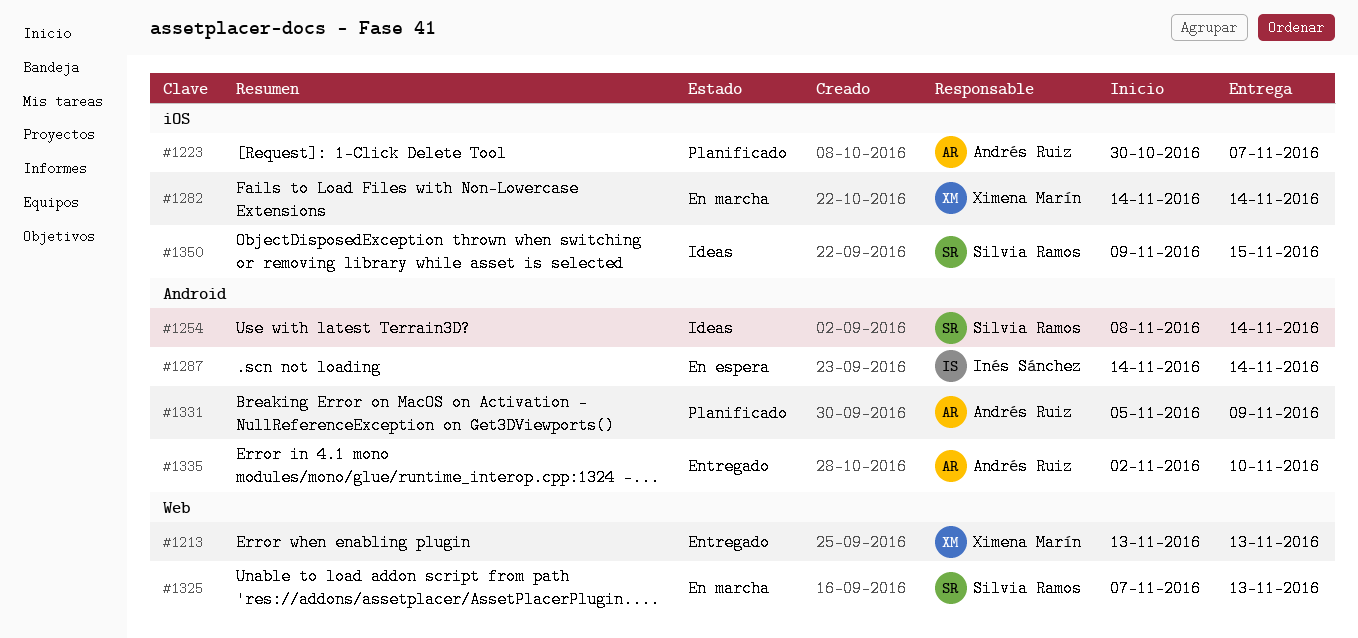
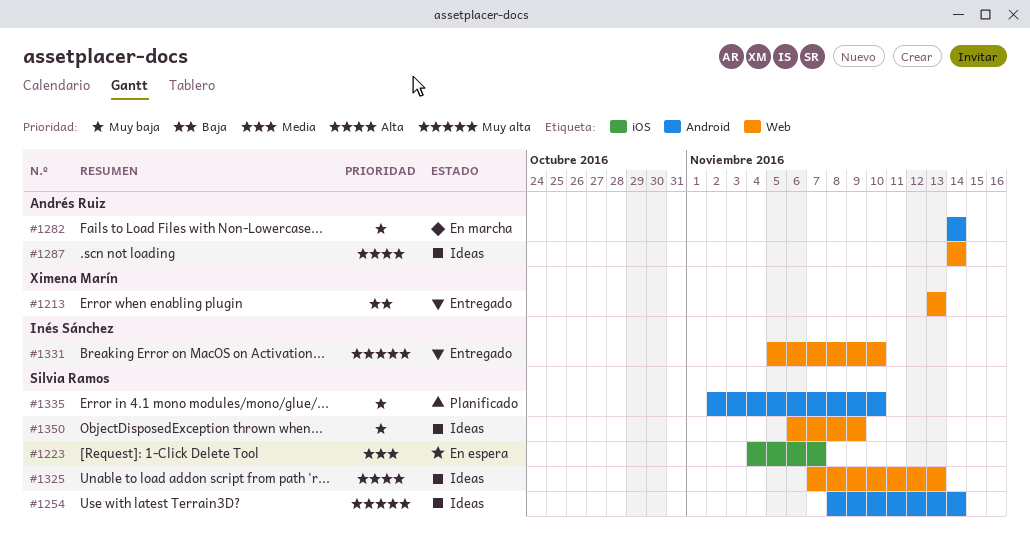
#1223, status: Planificado -> En espera
#1223, owner: Andrés Ruiz -> Silvia Ramos
#1223, start: Oct 30 -> Nov 4
#1282, owner: Ximena Marín -> Andrés Ruiz
#1282, label: iOS -> Android
#1287, status: En espera -> Ideas
#1287, owner: Inés Sánchez -> Andrés Ruiz
#1287, label: Android -> Web
#1325, status: En marcha -> Ideas
#1331, status: Planificado -> Entregado
#1331, owner: Andrés Ruiz -> Inés Sánchez
#1331, label: Android -> Web
#1331, due: Nov 9 -> Nov 10
#1335, status: Entregado -> Planificado
#1335, owner: Andrés Ruiz -> Silvia Ramos
#1350, label: iOS -> Web
#1350, start: Nov 9 -> Nov 6
#1350, due: Nov 15 -> Nov 9

